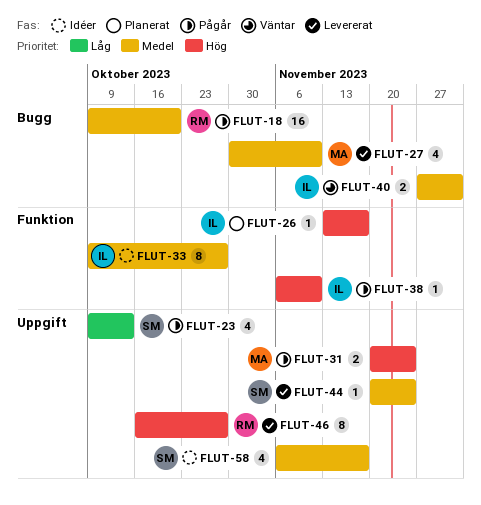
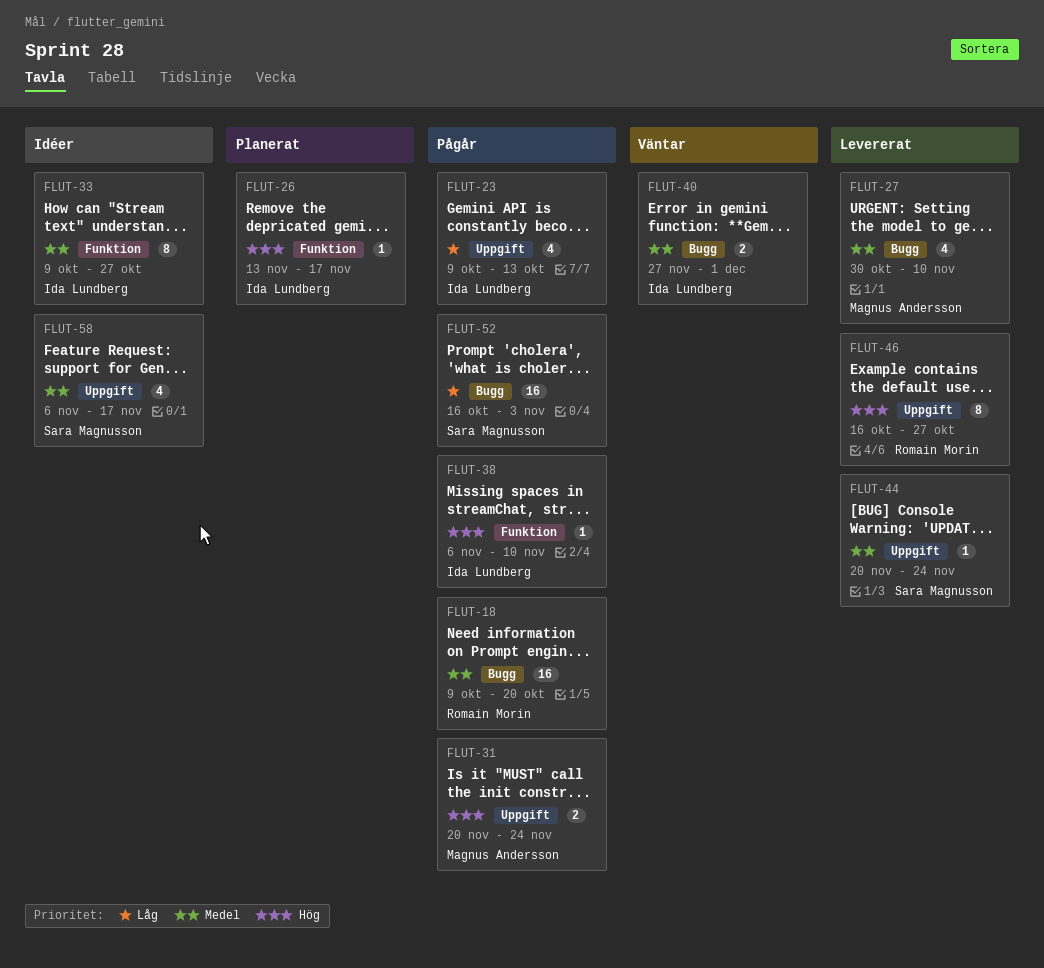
FLUT-23, owner: Sara Magnusson -> Ida Lundberg
FLUT-52: none -> present

